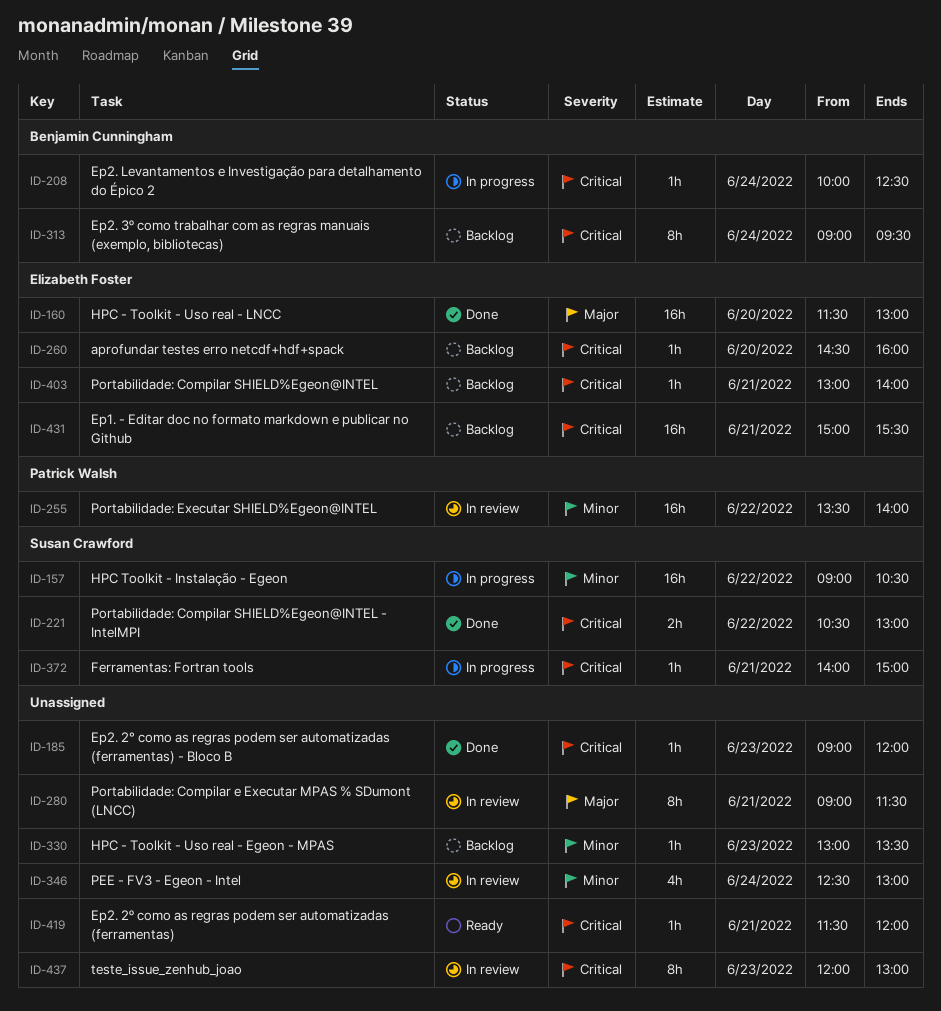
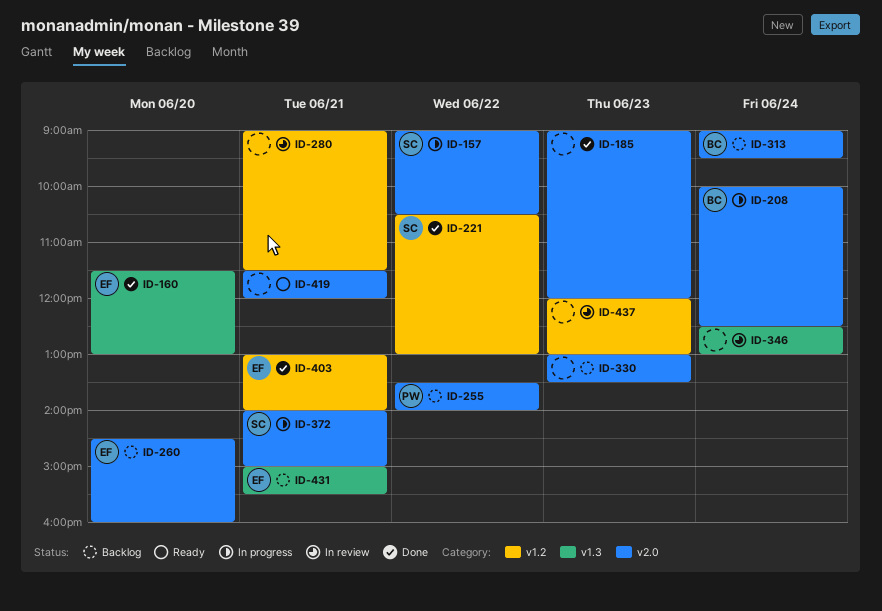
ID-255, status: In review -> Backlog
ID-403, status: Backlog -> Done

